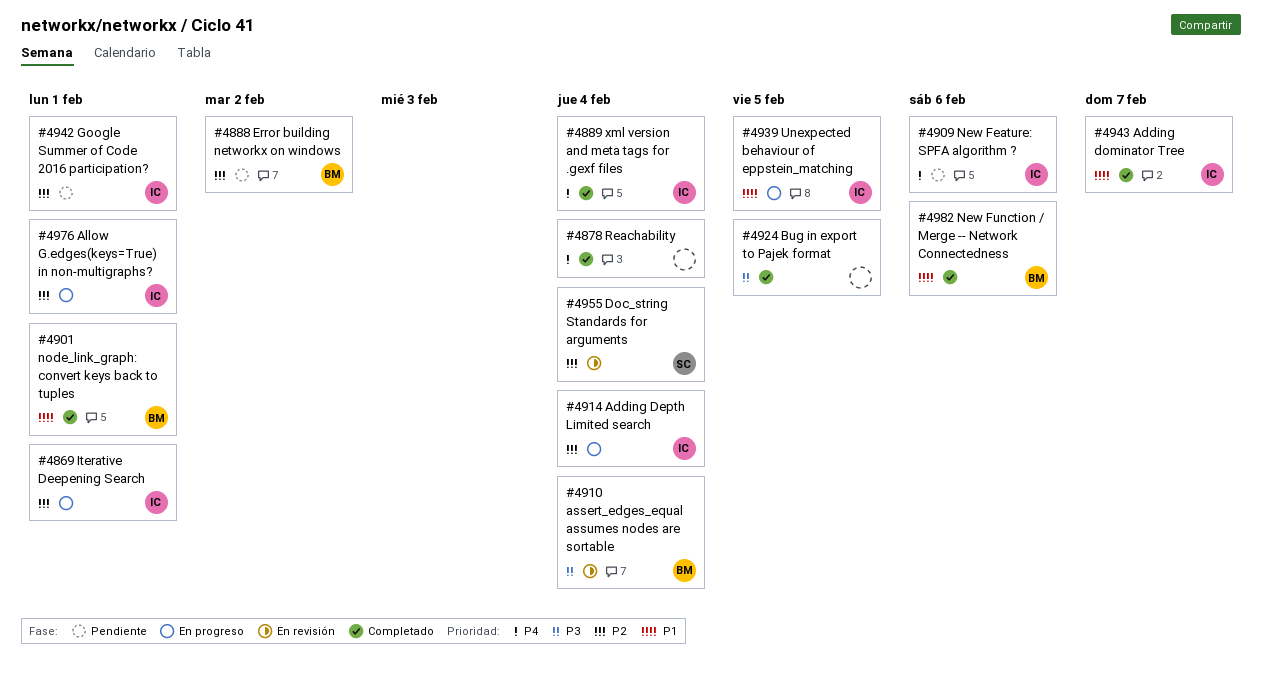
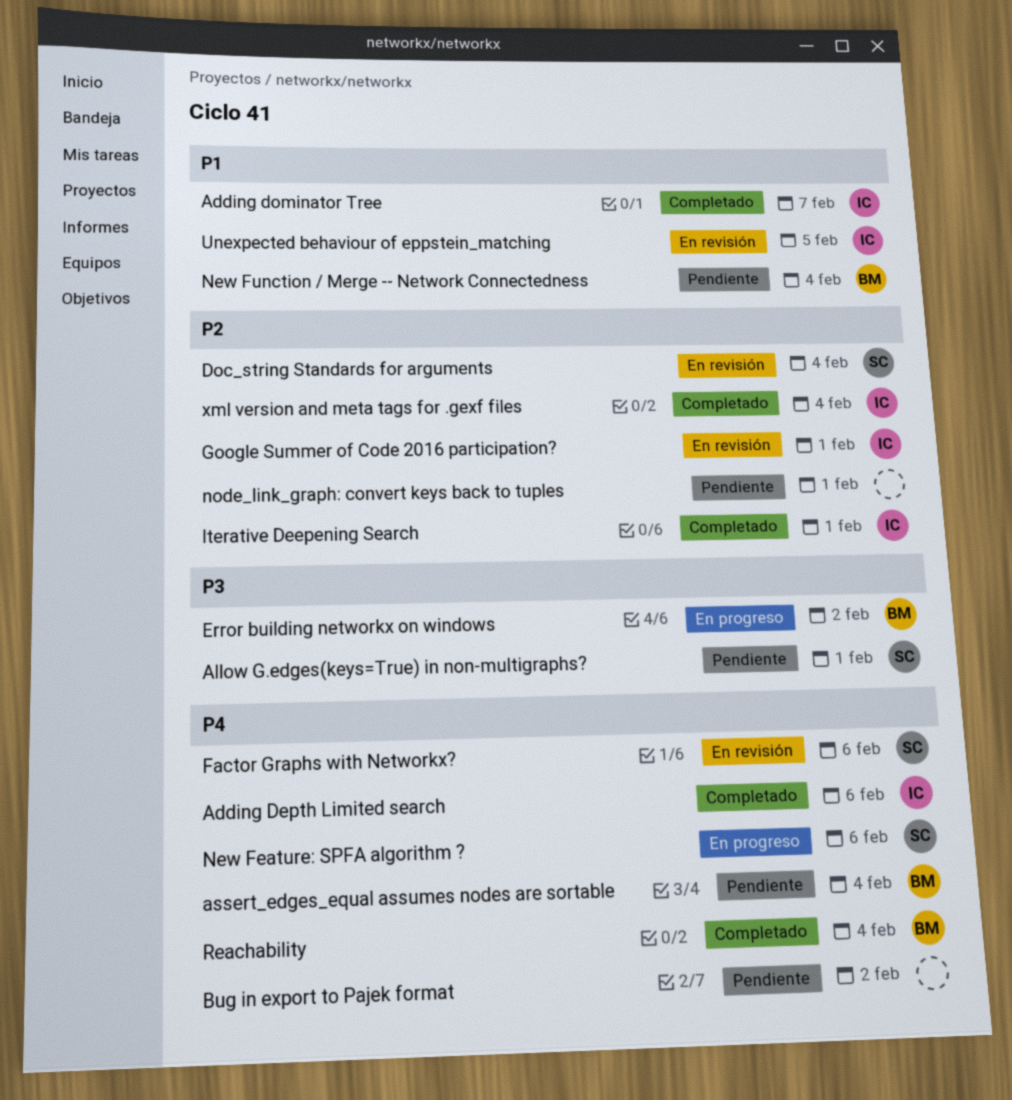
Adding Depth Limited search, status: En progreso -> Completado
Adding Depth Limited search, priority: P2 -> P4
Adding Depth Limited search, due: Feb 4 -> Feb 6
Allow G.edges(keys=True) in non-multigraphs?, status: En progreso -> Pendiente
Allow G.edges(keys=True) in non-multigraphs?, owner: IC -> SC
Allow G.edges(keys=True) in non-multigraphs?, priority: P2 -> P3
assert_edges_equal assumes nodes are sortable, status: En revisión -> Pendiente
assert_edges_equal assumes nodes are sortable, priority: P3 -> P4
Bug in export to Pajek format, status: Completado -> Pendiente
Bug in export to Pajek format, priority: P3 -> P4
Bug in export to Pajek format, due: Feb 5 -> Feb 2
Error building networkx on windows, status: Pendiente -> En progreso
Error building networkx on windows, priority: P2 -> P3
Factor Graphs with Networkx?: none -> present
Google Summer of Code 2016 participation?, status: Pendiente -> En revisión
Iterative Deepening Search, status: En progreso -> Completado
New Feature: SPFA algorithm ?, status: Pendiente -> En progreso
New Feature: SPFA algorithm ?, owner: IC -> SC
New Function / Merge -- Network Connectedness, status: Completado -> Pendiente
New Function / Merge -- Network Connectedness, due: Feb 6 -> Feb 4
node_link_graph: convert keys back to tuples, status: Completado -> Pendiente
node_link_graph: convert keys back to tuples, owner: BM -> none
node_link_graph: convert keys back to tuples, priority: P1 -> P2
Reachability, owner: none -> BM
Unexpected behaviour of eppstein_matching, status: En progreso -> En revisión
xml version and meta tags for .gexf files, priority: P4 -> P2

